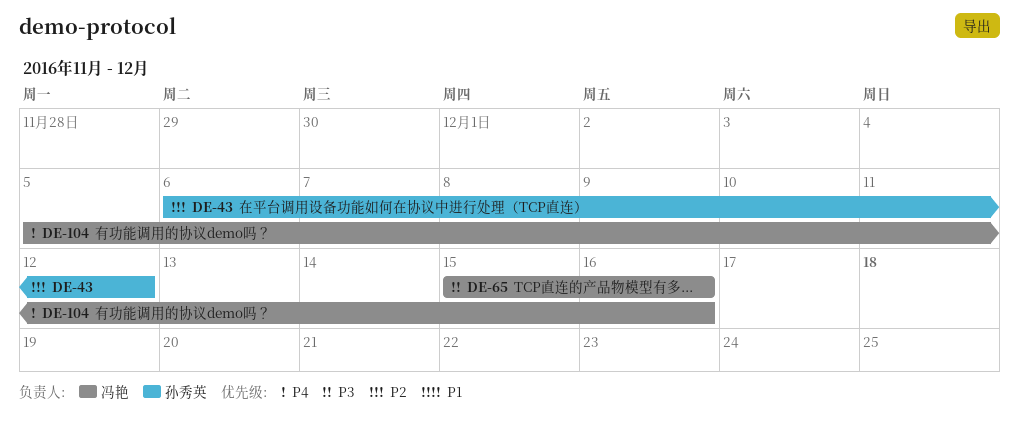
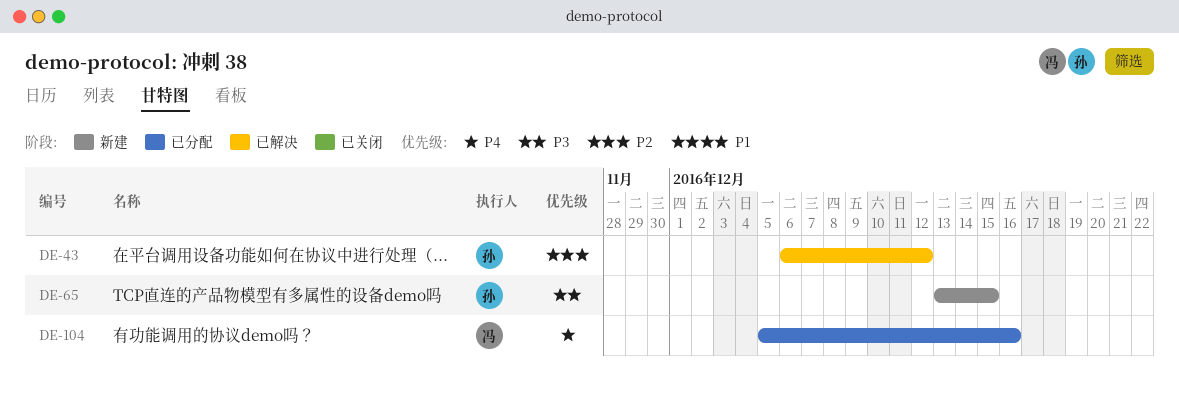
DE-65, owner: 冯艳 -> 孙秀英
DE-65, start: Dec 15 -> Dec 13
DE-65, due: Dec 16 -> Dec 15

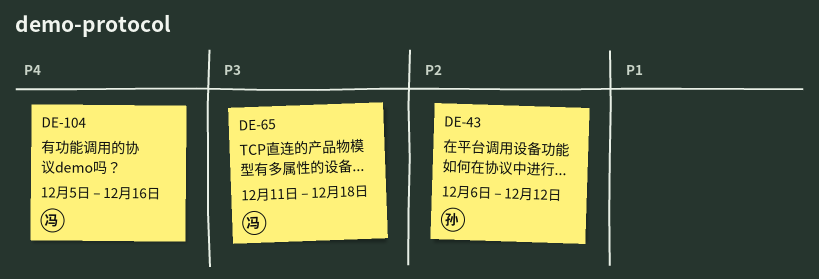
DE-65, owner: 孙 -> 冯
DE-65, start: Dec 13 -> Dec 11
DE-65, due: Dec 15 -> Dec 18

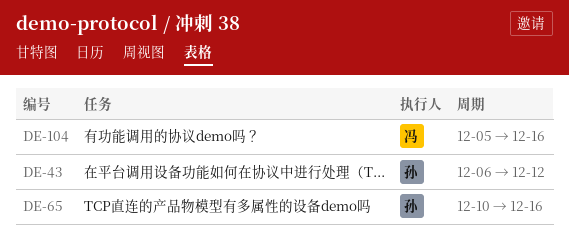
DE-65, owner: 冯 -> 孙
DE-65, start: Dec 11 -> Dec 10
DE-65, due: Dec 18 -> Dec 16

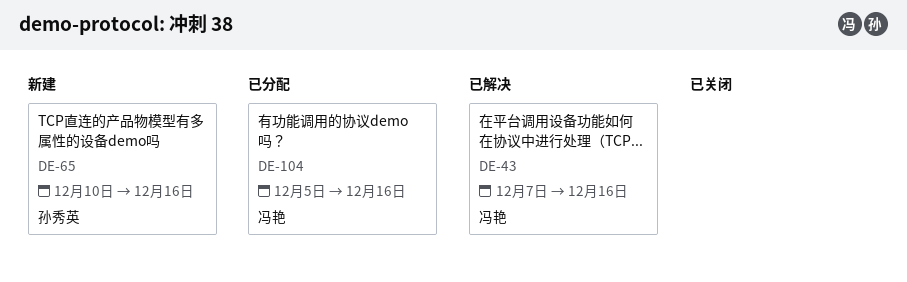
DE-43, owner: 孙秀英 -> 冯艳
DE-43, start: Dec 6 -> Dec 7
DE-43, due: Dec 12 -> Dec 16

